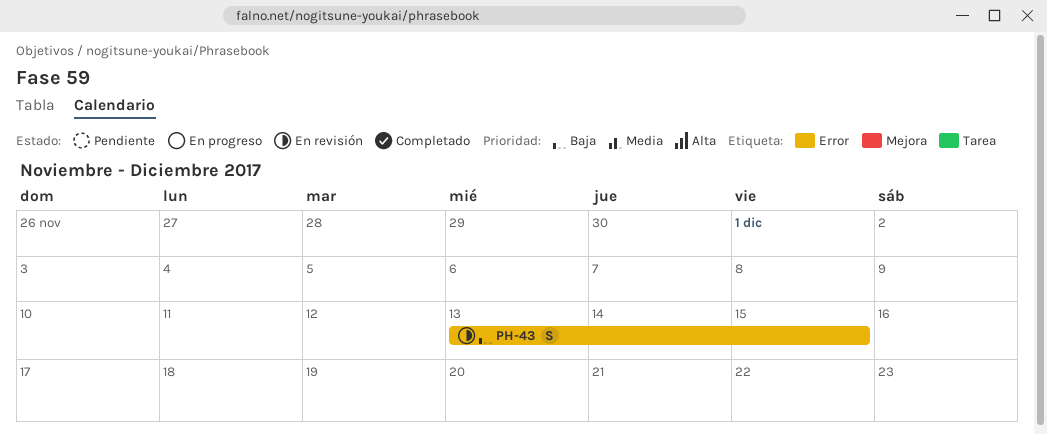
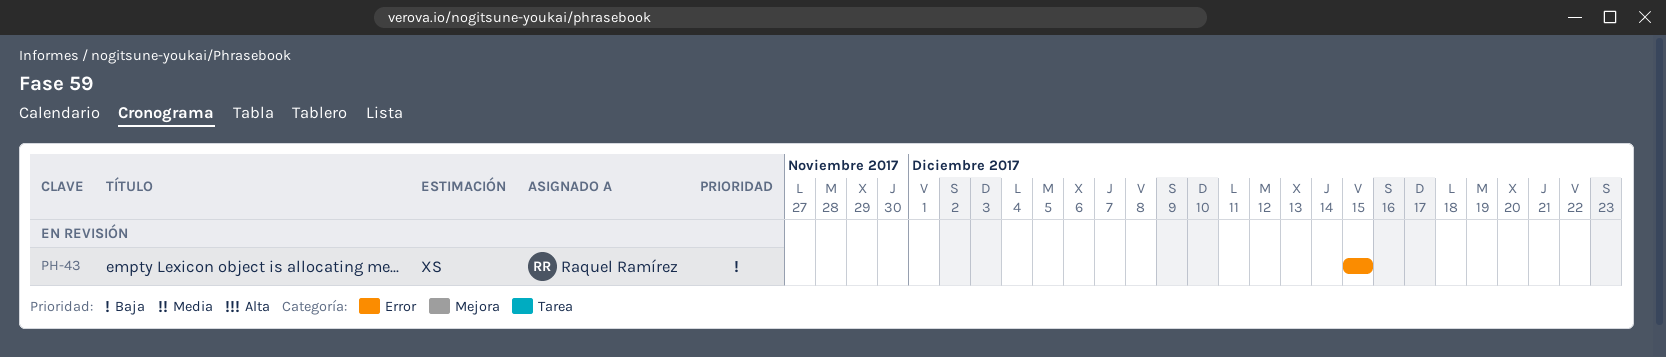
PH-43, estimate: S -> XS
PH-43, start: Dec 13 -> Dec 15

